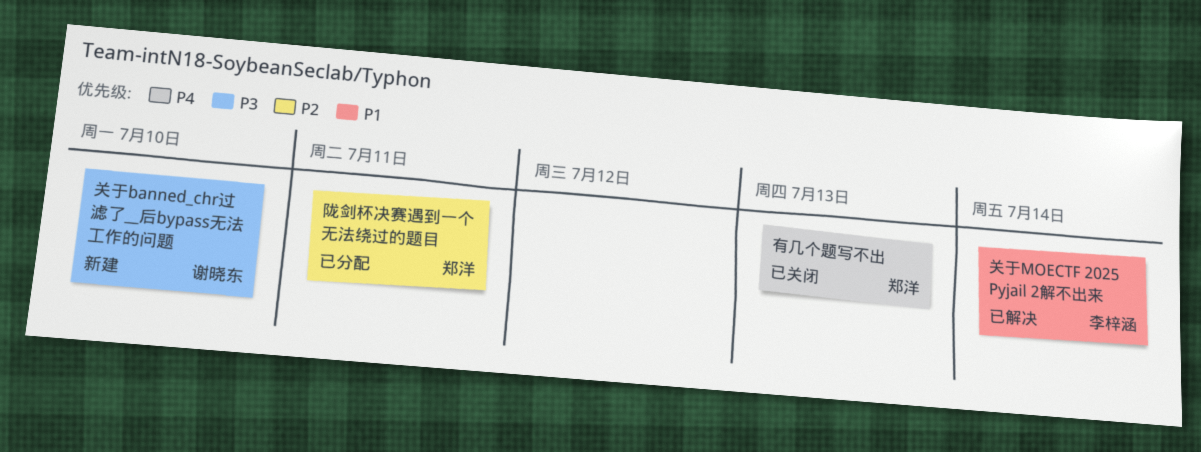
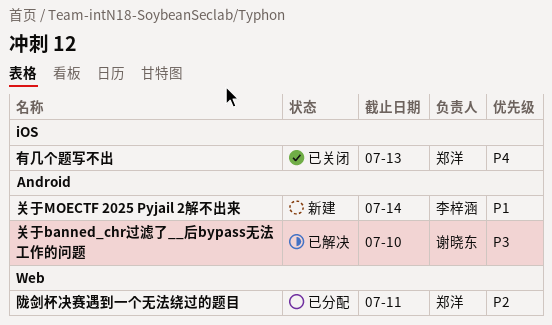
关于banned_chr过滤了__后bypass无法工作的问题, status: 新建 -> 已解决
关于MOECTF 2025 Pyjail 2解不出来, status: 已解决 -> 新建

